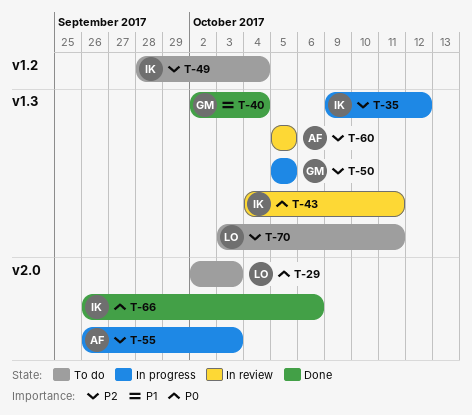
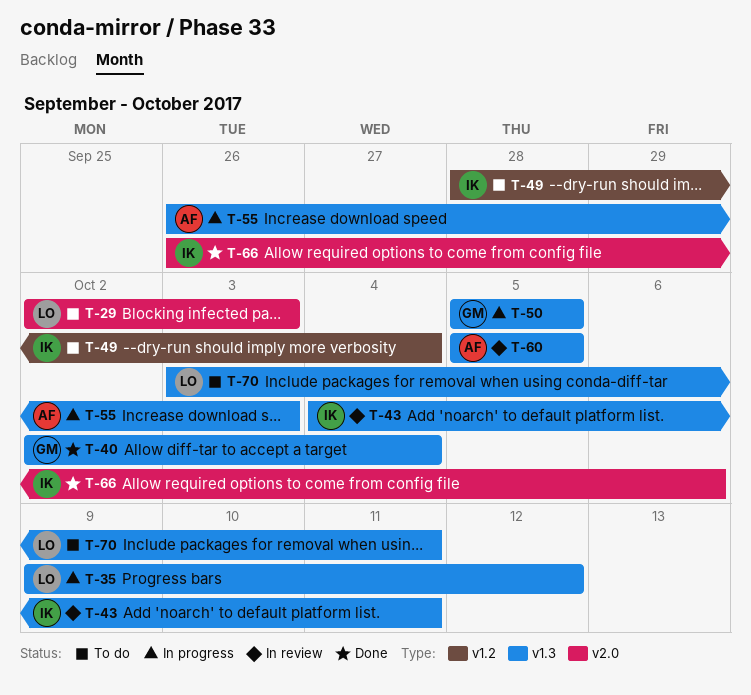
T-35, owner: IK -> LO
T-55, label: v2.0 -> v1.3

